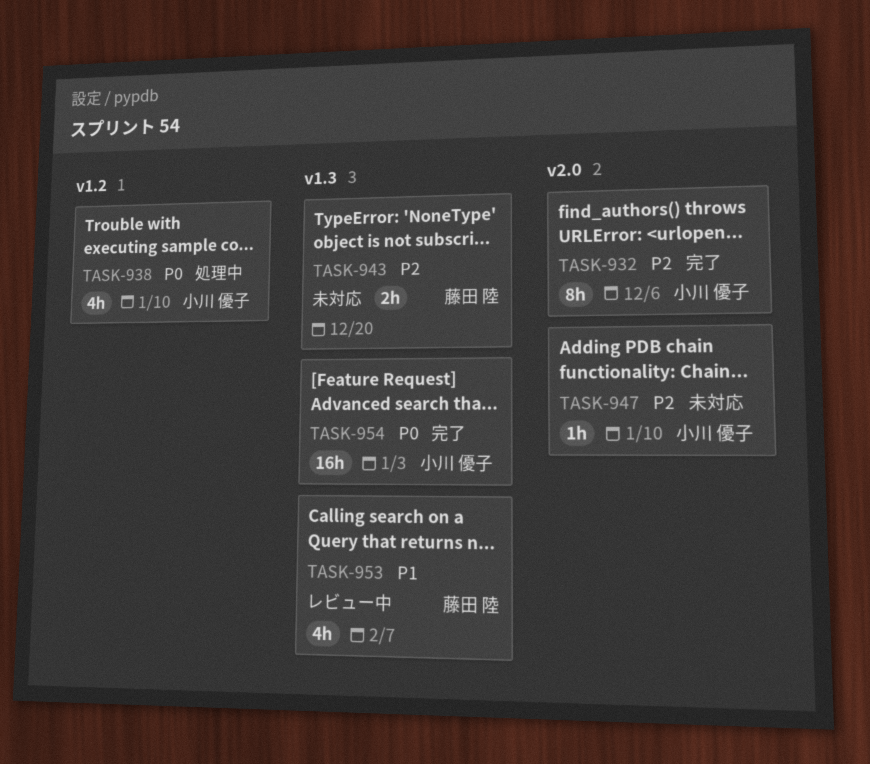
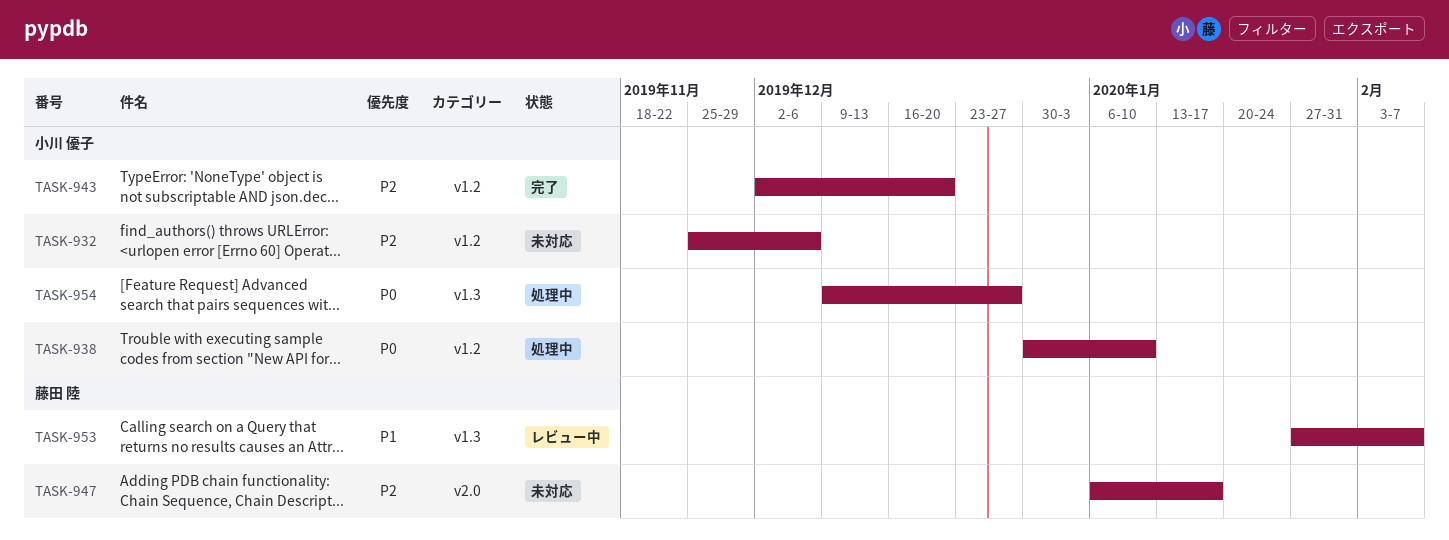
TASK-932, status: 完了 -> 未対応
TASK-932, label: v2.0 -> v1.2
TASK-943, status: 未対応 -> 完了
TASK-943, owner: 藤田 陸 -> 小川 優子
TASK-943, label: v1.3 -> v1.2
TASK-947, owner: 小川 優子 -> 藤田 陸
TASK-947, due: Jan 10 -> Jan 17
TASK-954, status: 完了 -> 処理中
TASK-954, due: Jan 3 -> Dec 27

